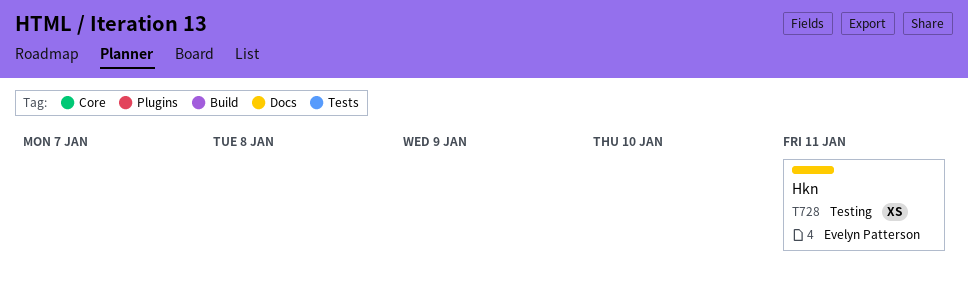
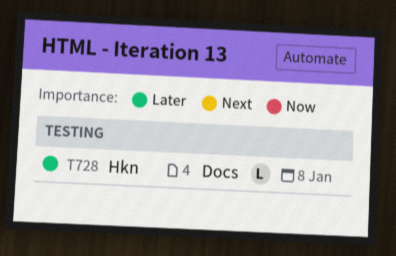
T728, estimate: XS -> L
T728, due: Jan 11 -> Jan 8

